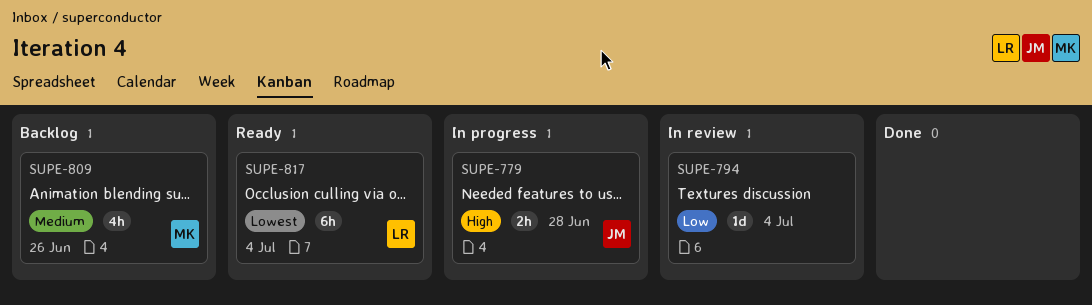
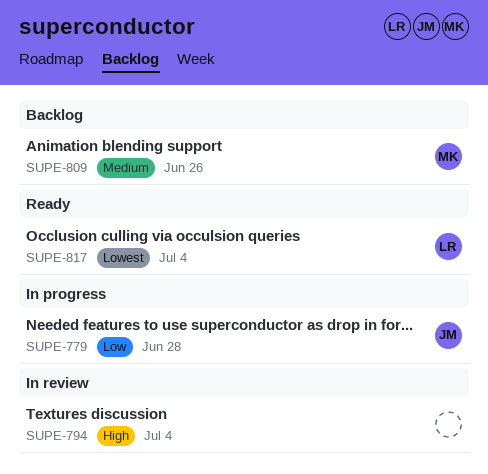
SUPE-779, priority: High -> Low
SUPE-794, priority: Low -> High

